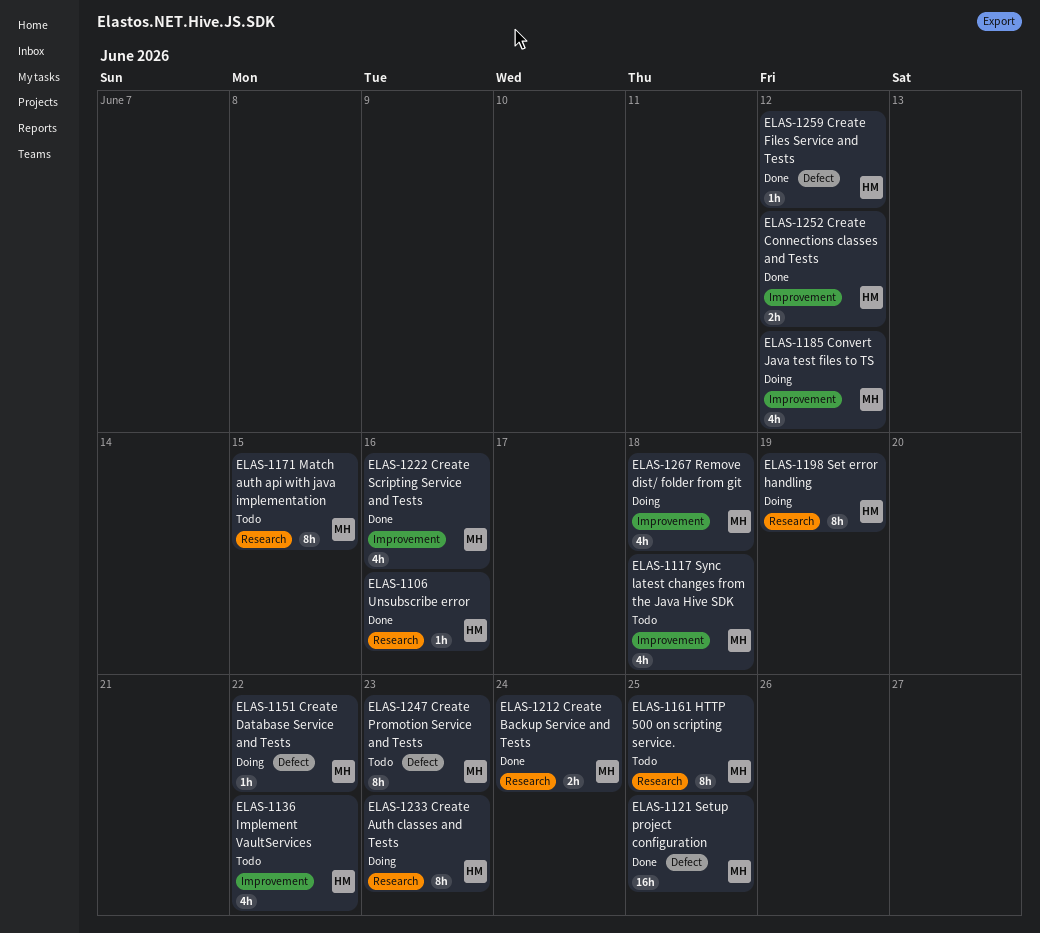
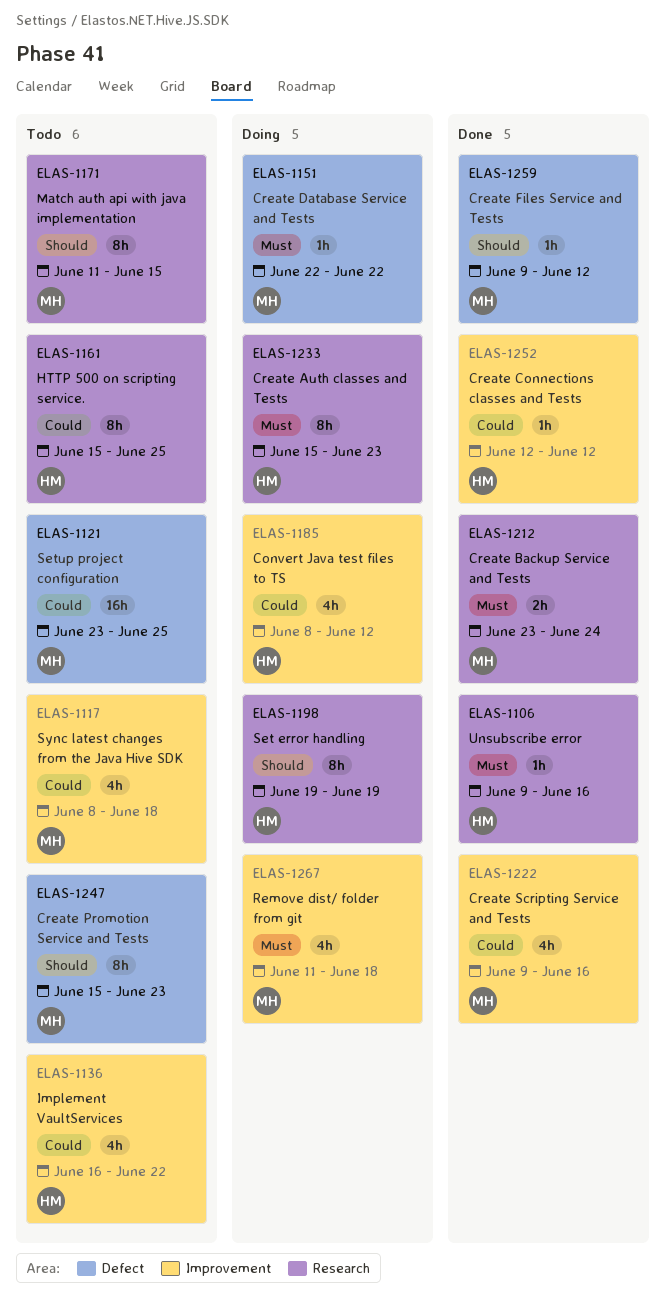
ELAS-1121, status: Done -> Todo
ELAS-1161, owner: MH -> HM
ELAS-1185, owner: MH -> HM
ELAS-1252, estimate: 2h -> 1h
ELAS-1259, owner: HM -> MH

